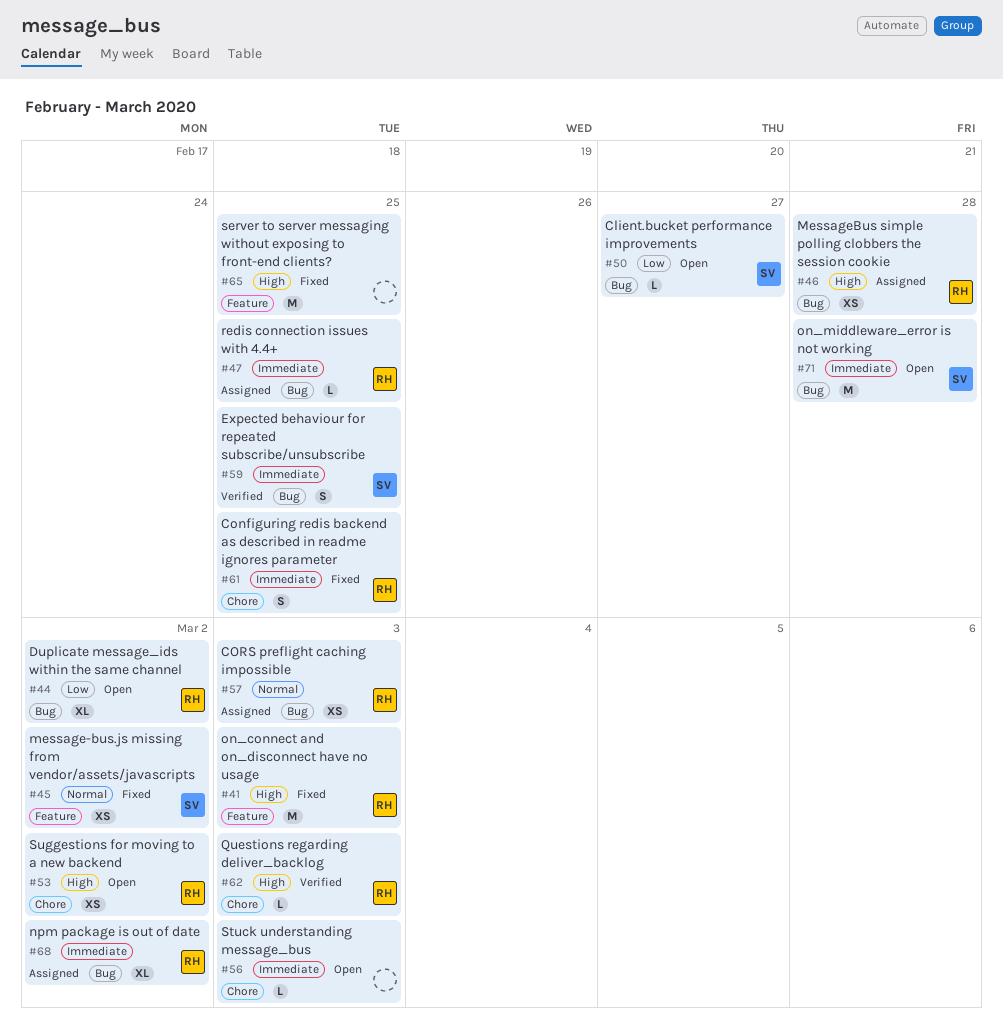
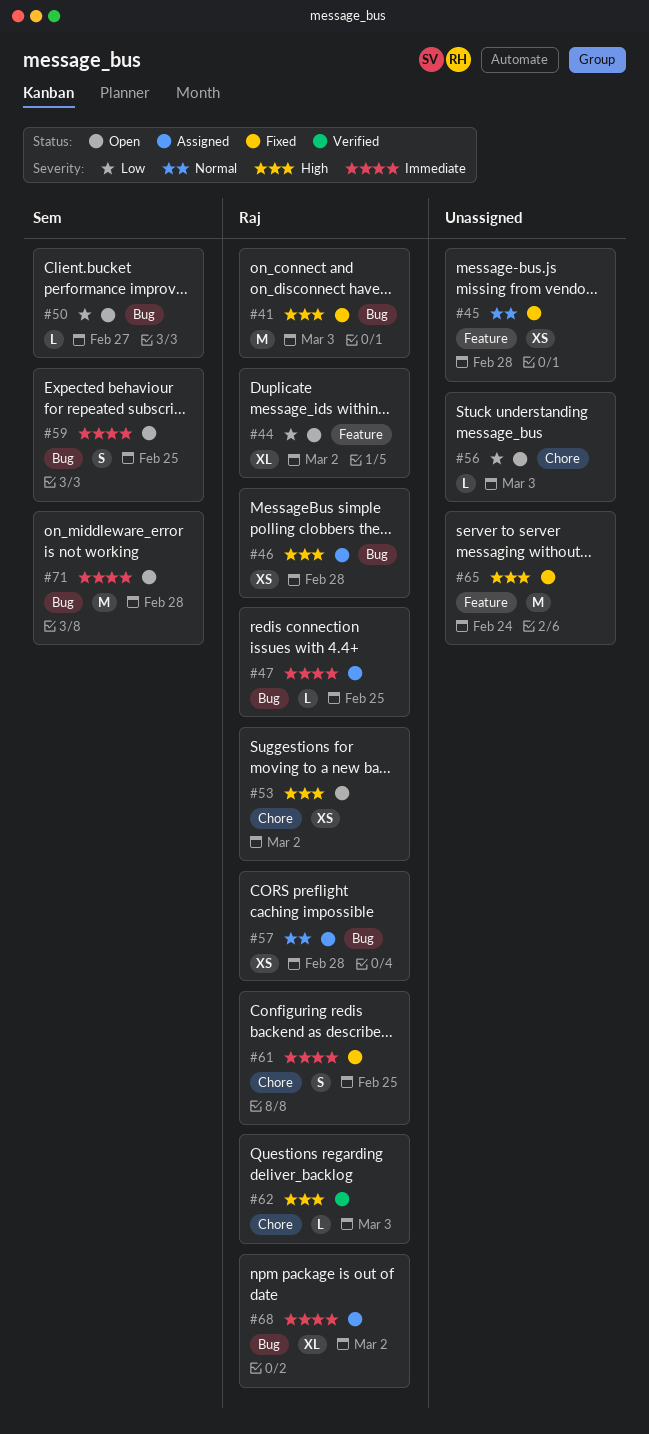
#41, label: Feature -> Bug
#44, label: Bug -> Feature
#45, owner: Sem -> none
#45, due: Mar 2 -> Feb 28
#56, priority: Immediate -> Low
#57, due: Mar 3 -> Feb 28
#59, status: Verified -> Open
#65, due: Feb 25 -> Feb 24

